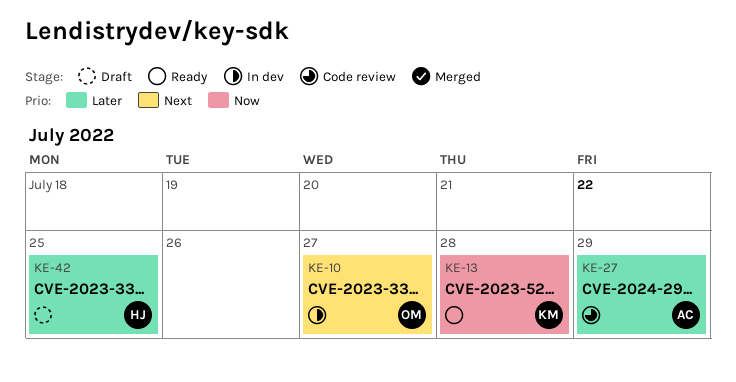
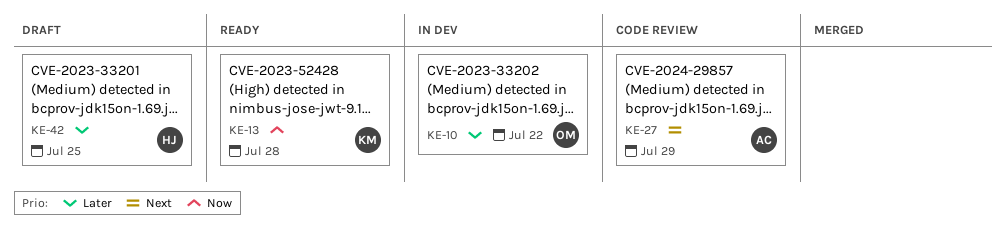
KE-10, priority: Next -> Later
KE-10, due: Jul 27 -> Jul 22
KE-27, priority: Later -> Next

